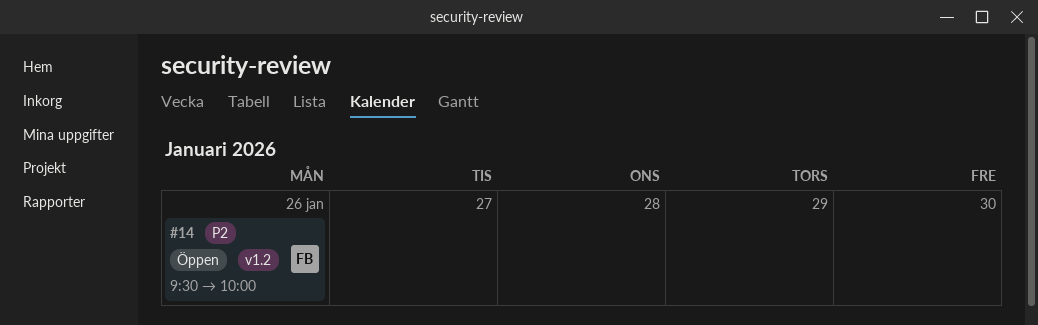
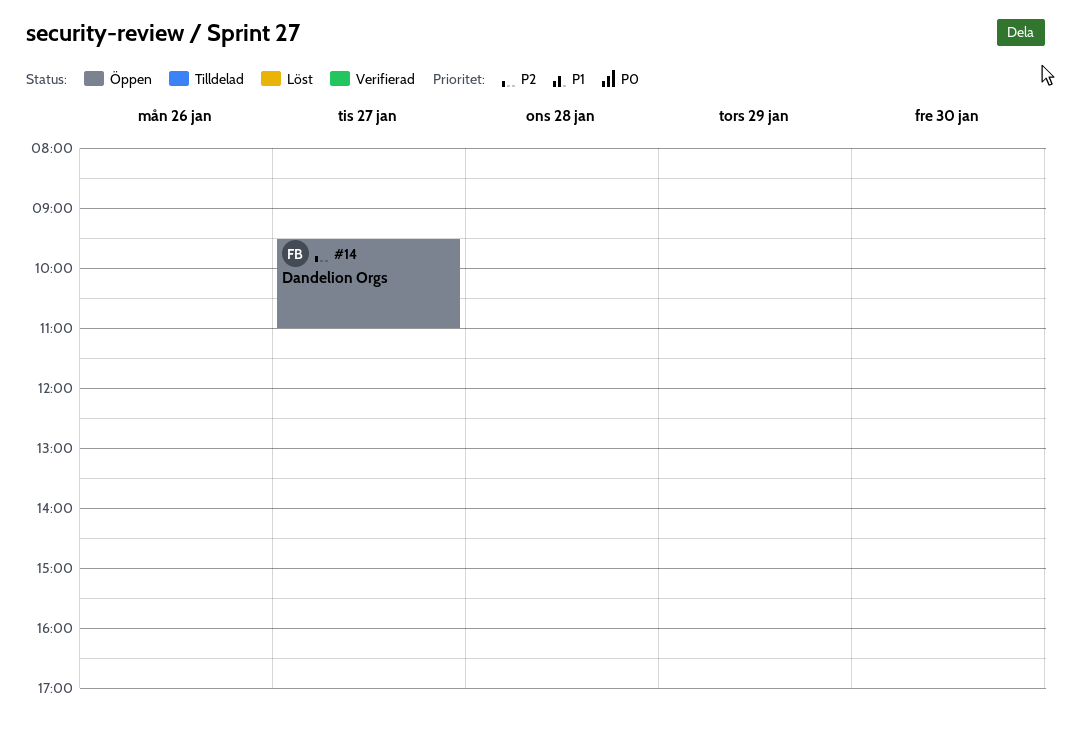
#14, day: Jan 26 -> Jan 27
#14, ends: 10:00 -> 11:00

